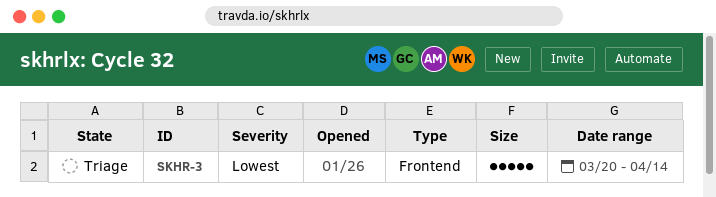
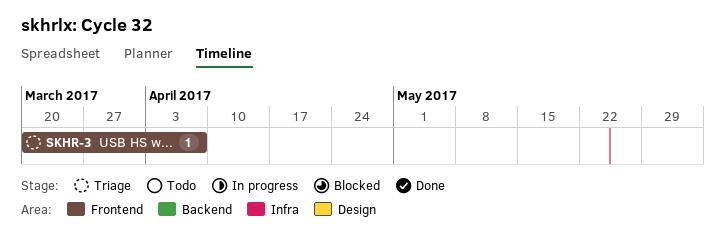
SKHR-3, estimate: 5 -> 1
SKHR-3, due: Apr 14 -> Apr 7

